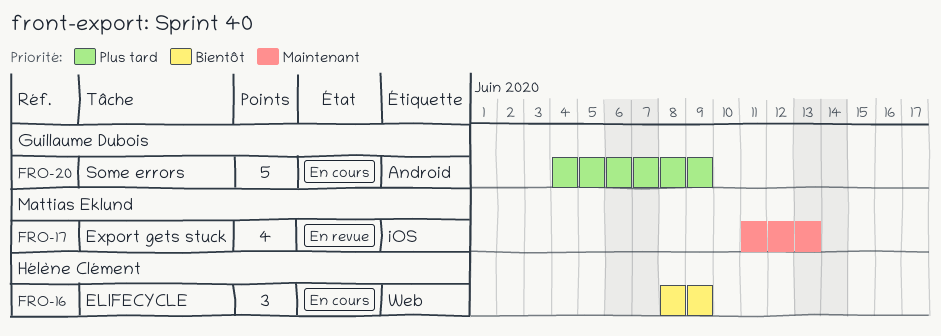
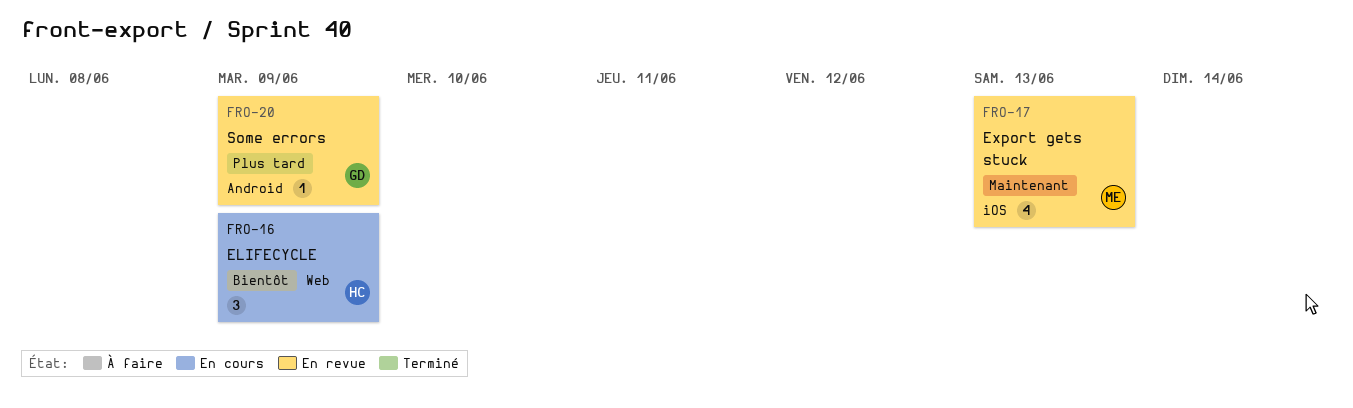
FRO-20, status: En cours -> En revue
FRO-20, estimate: 5 -> 1

